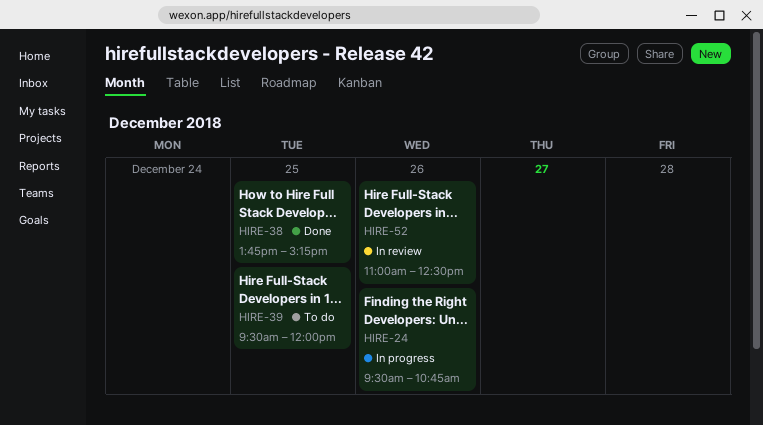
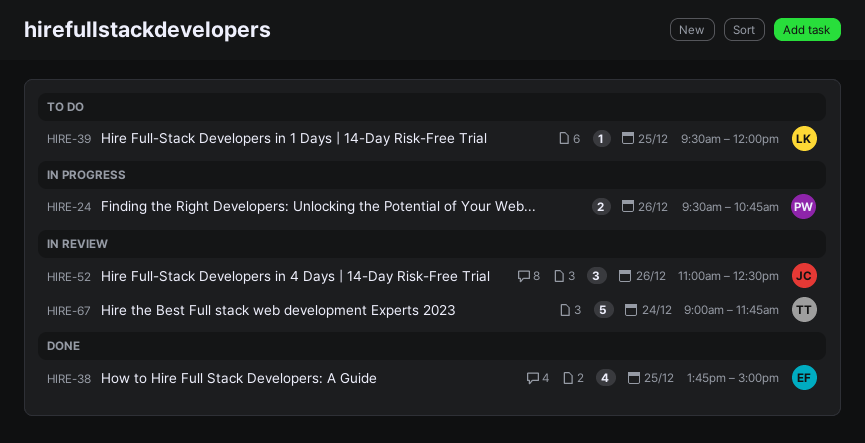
HIRE-38, ends: 15:15 -> 15:00
HIRE-67: none -> present

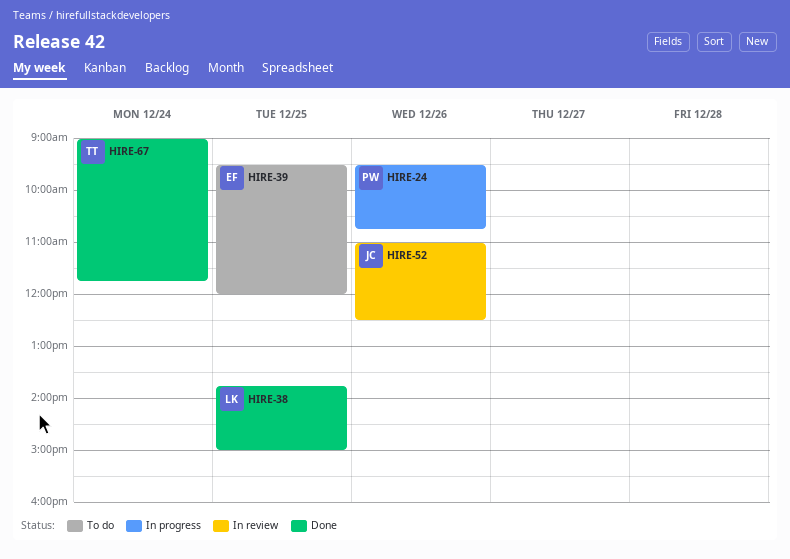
HIRE-38, owner: EF -> LK
HIRE-39, owner: LK -> EF
HIRE-67, status: In review -> Done

